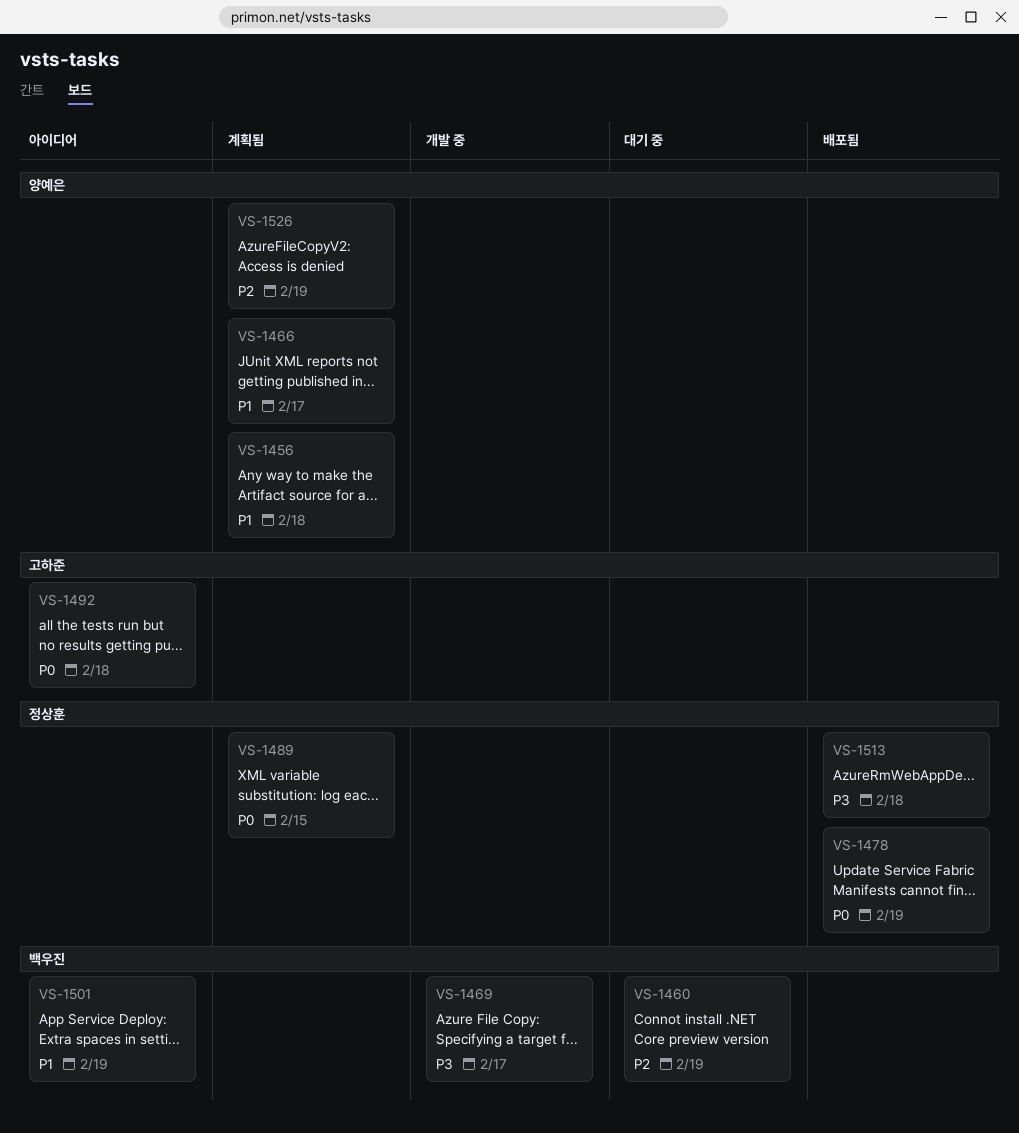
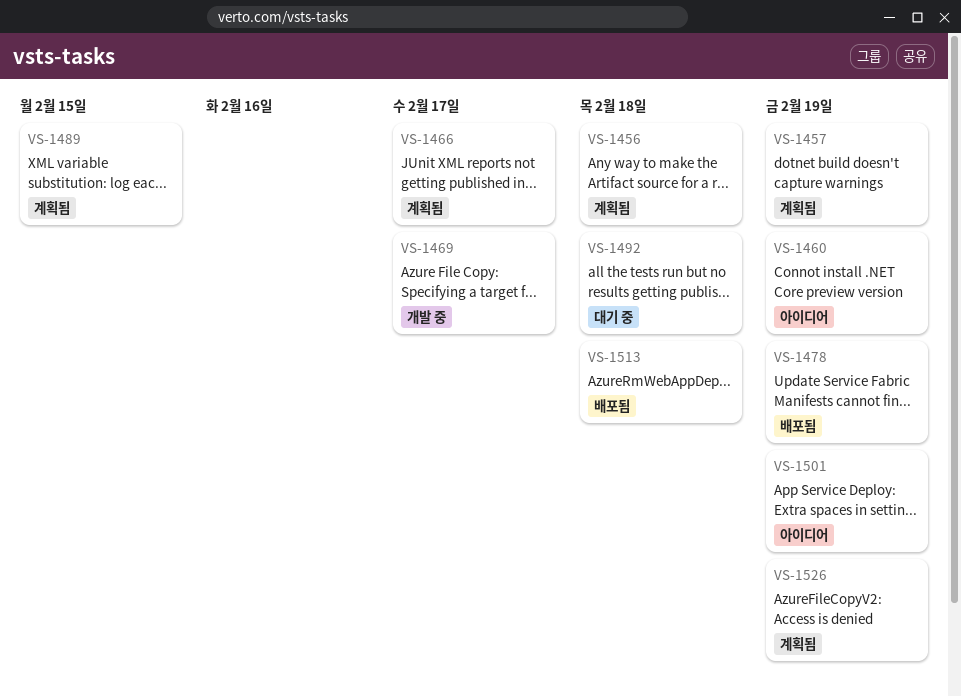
VS-1457: none -> present
VS-1460, status: 대기 중 -> 아이디어
VS-1492, status: 아이디어 -> 대기 중

